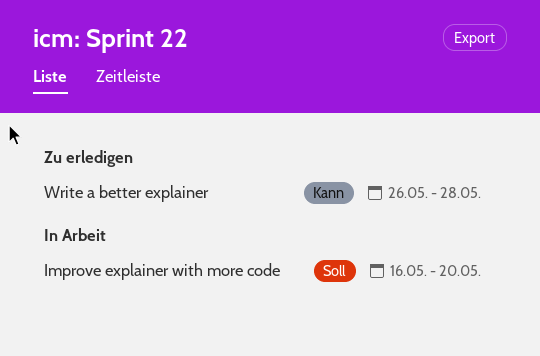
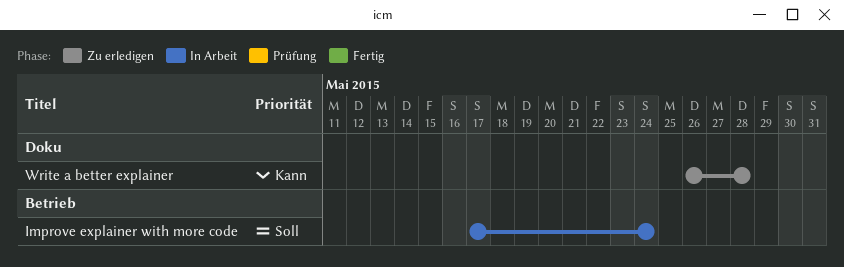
Improve explainer with more code, start: May 16 -> May 17
Improve explainer with more code, due: May 20 -> May 24

